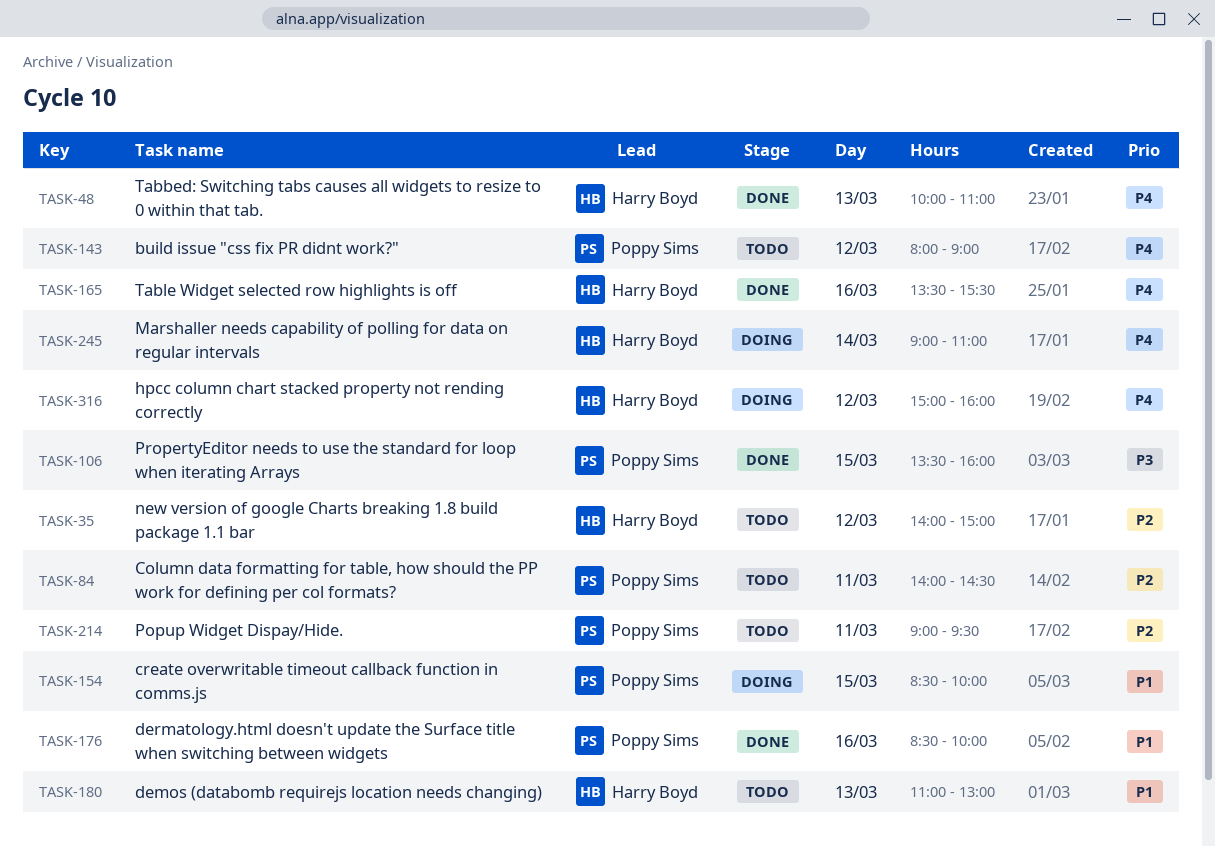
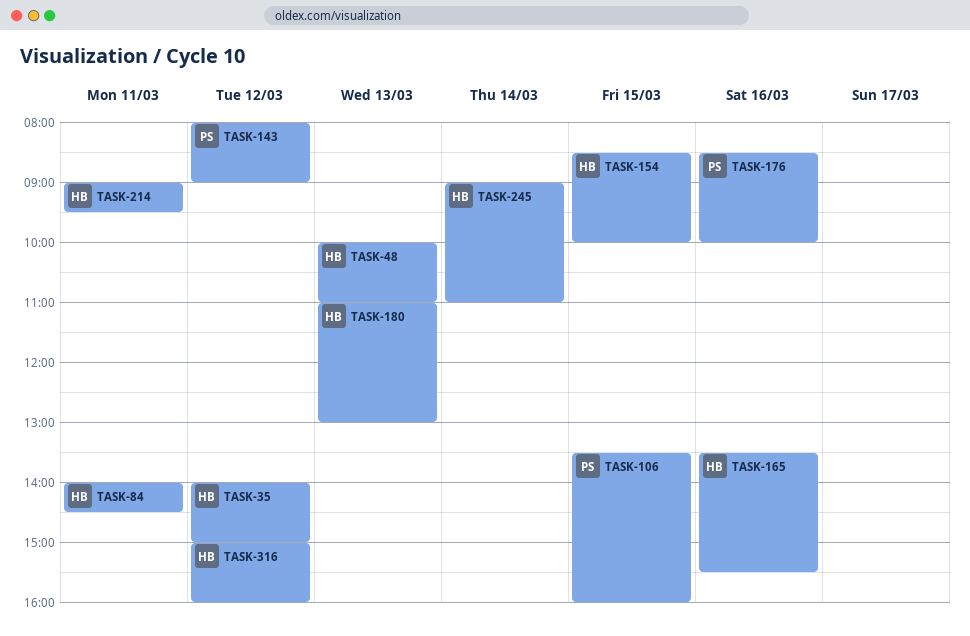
TASK-84, owner: Poppy Sims -> Harry Boyd
TASK-154, owner: Poppy Sims -> Harry Boyd
TASK-214, owner: Poppy Sims -> Harry Boyd

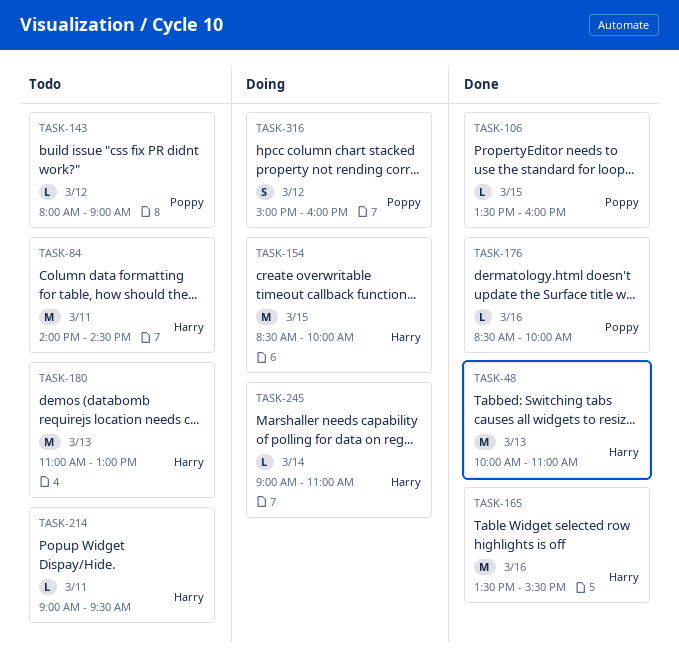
TASK-35: present -> none
TASK-316, owner: Harry -> Poppy

